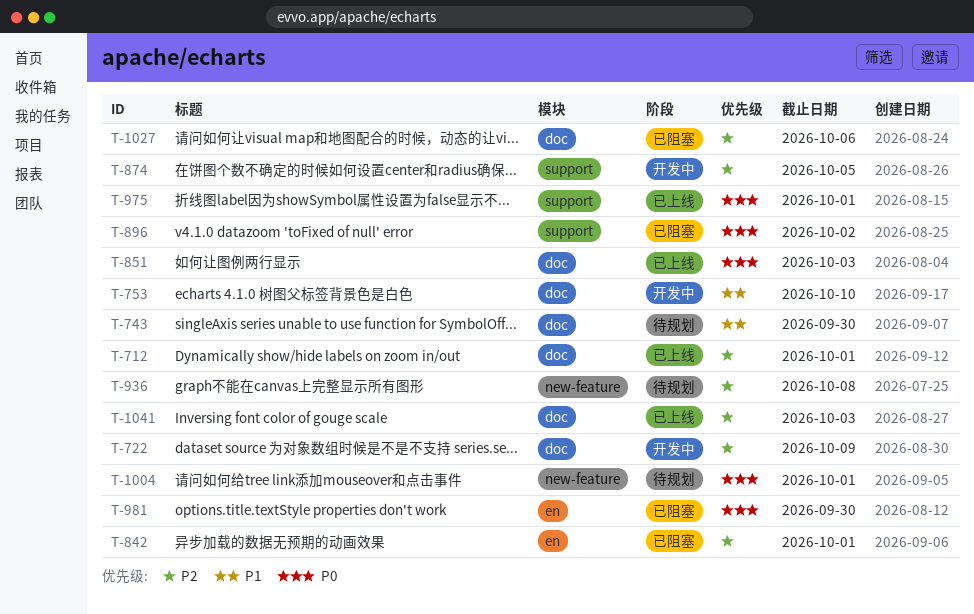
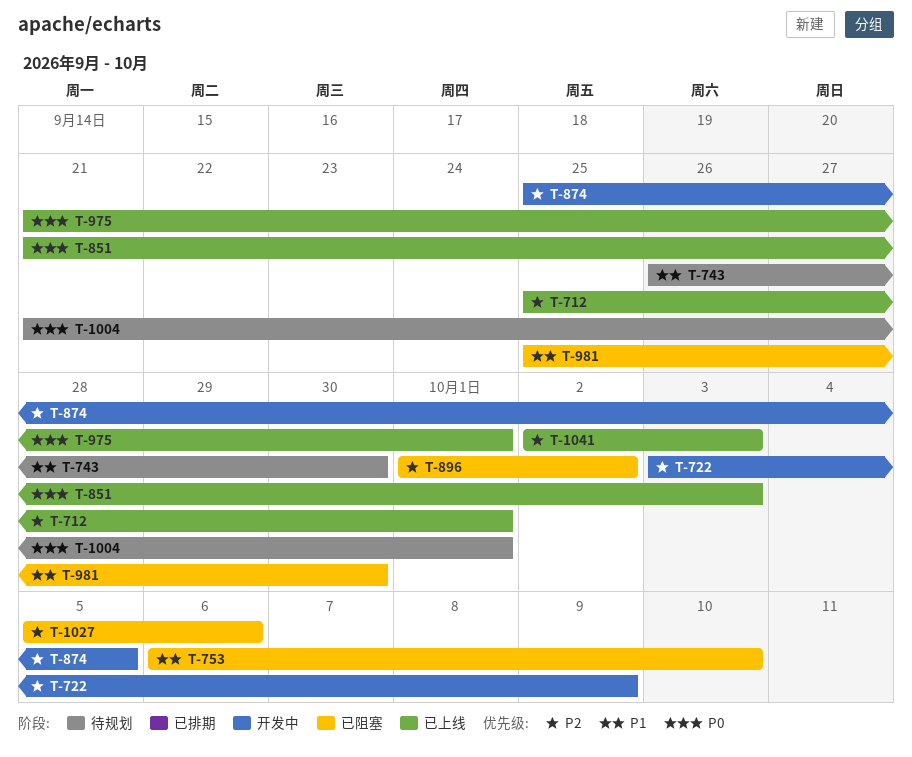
T-753, status: 开发中 -> 已阻塞
T-842: present -> none
T-896, priority: P0 -> P2
T-936: present -> none
T-981, priority: P0 -> P1

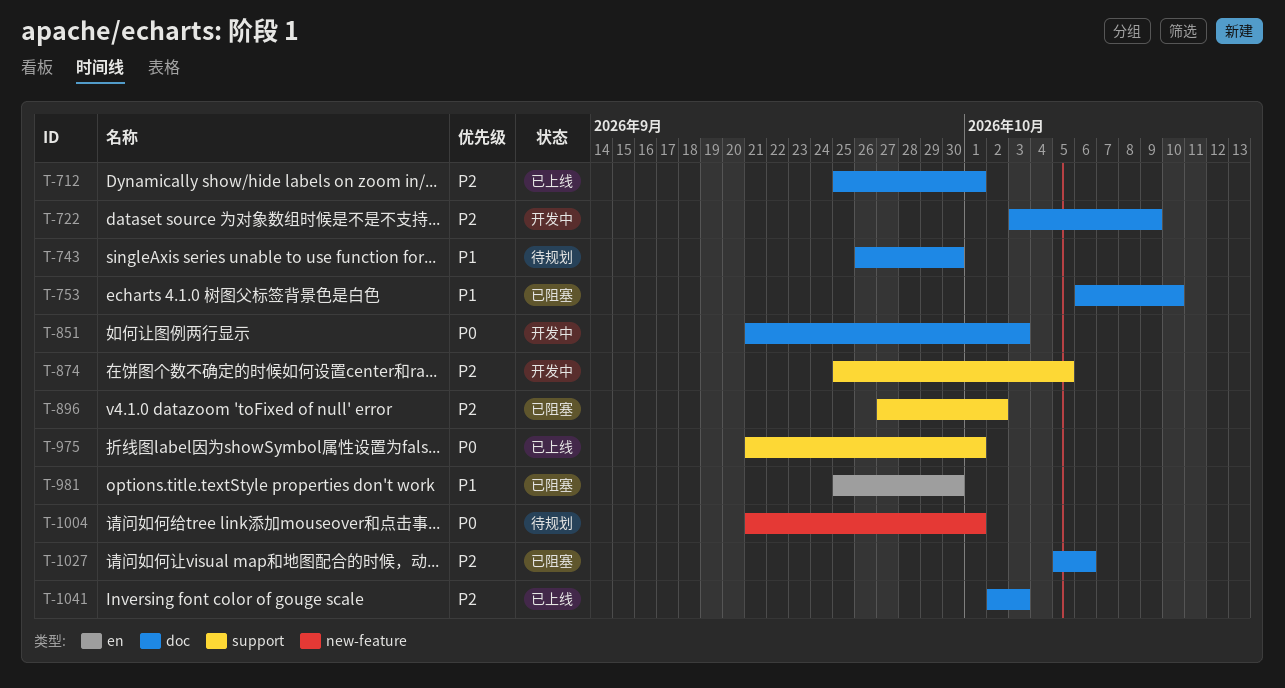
T-851, status: 已上线 -> 开发中
T-896, start: Oct 1 -> Sep 27

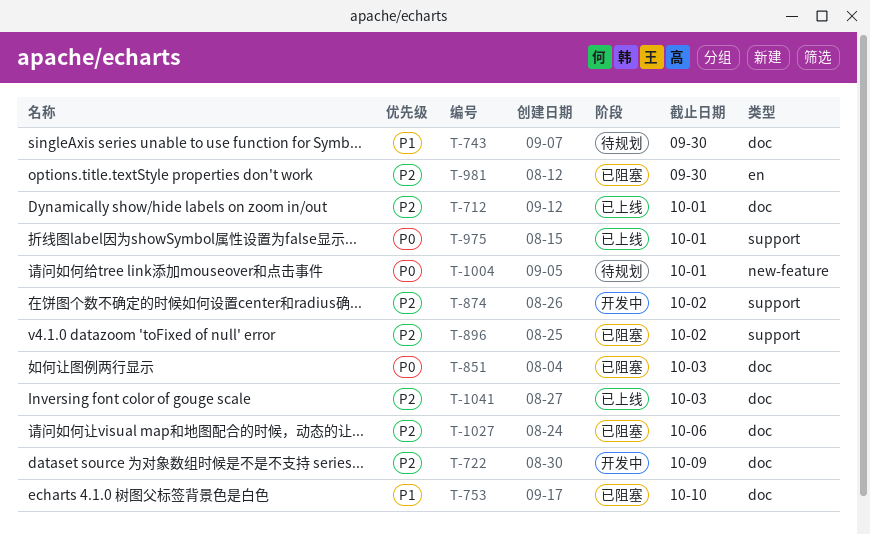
T-851, status: 开发中 -> 已阻塞
T-874, due: Oct 5 -> Oct 2
T-981, priority: P1 -> P2

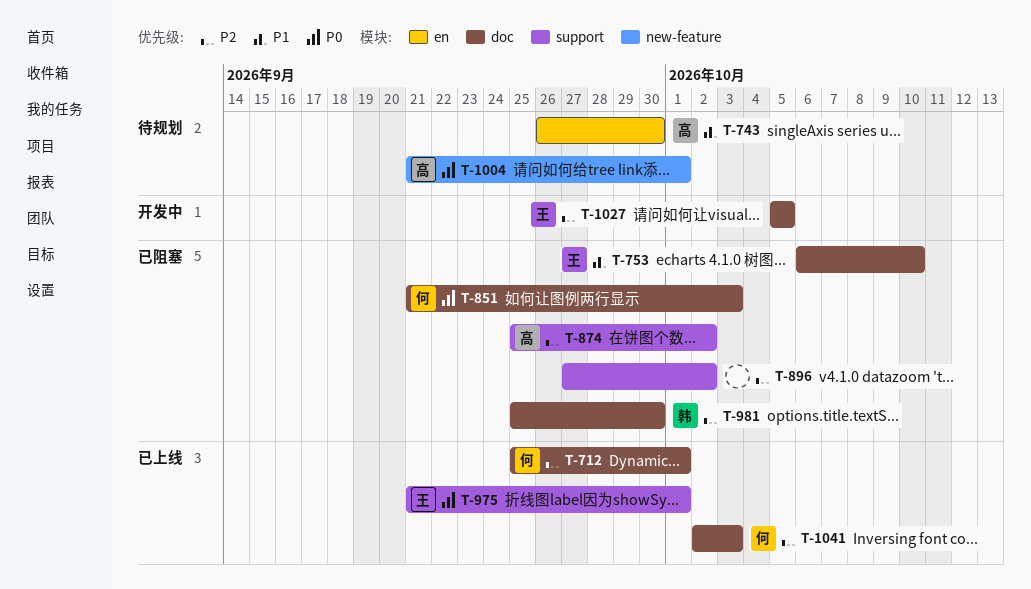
T-722: present -> none
T-743, label: doc -> en
T-874, status: 开发中 -> 已阻塞
T-981, label: en -> doc
T-1027, status: 已阻塞 -> 开发中
T-1027, due: Oct 6 -> Oct 5

